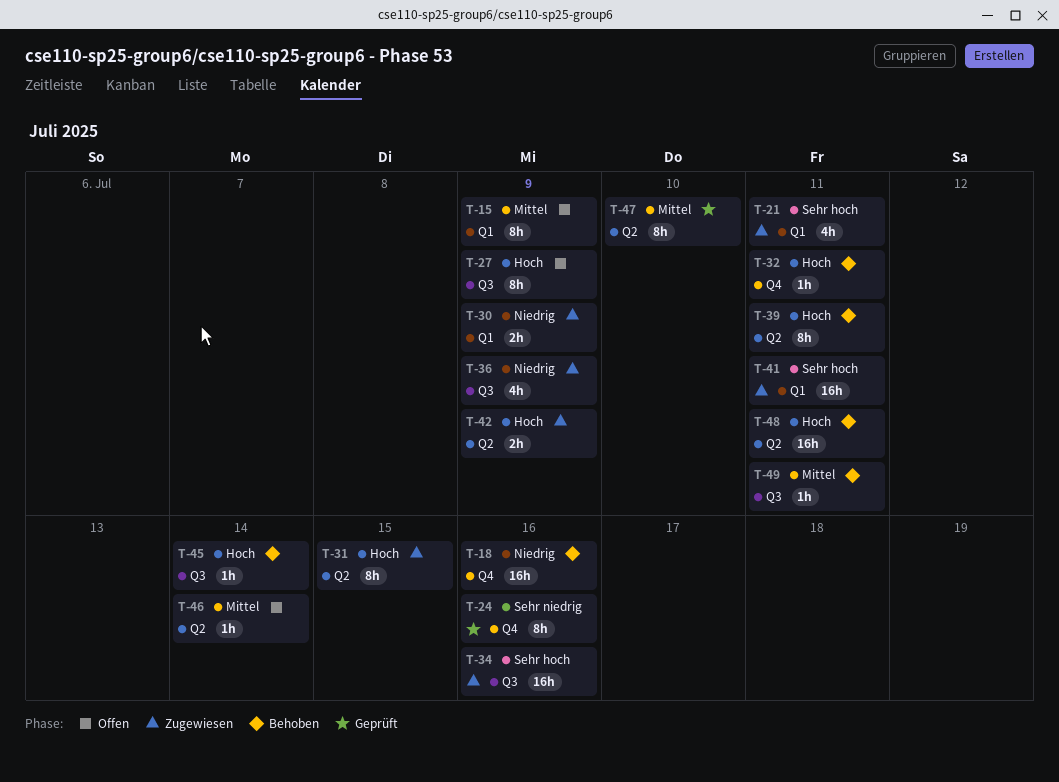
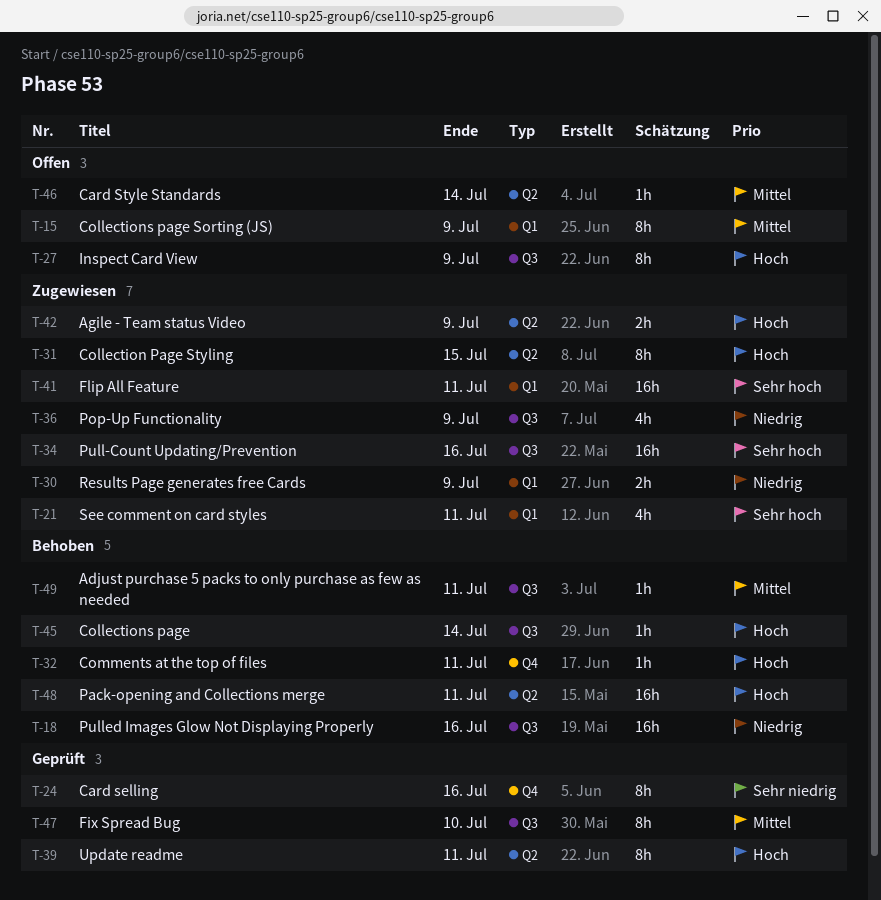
T-18, label: Q4 -> Q3
T-39, status: Behoben -> Geprüft
T-47, label: Q2 -> Q3

